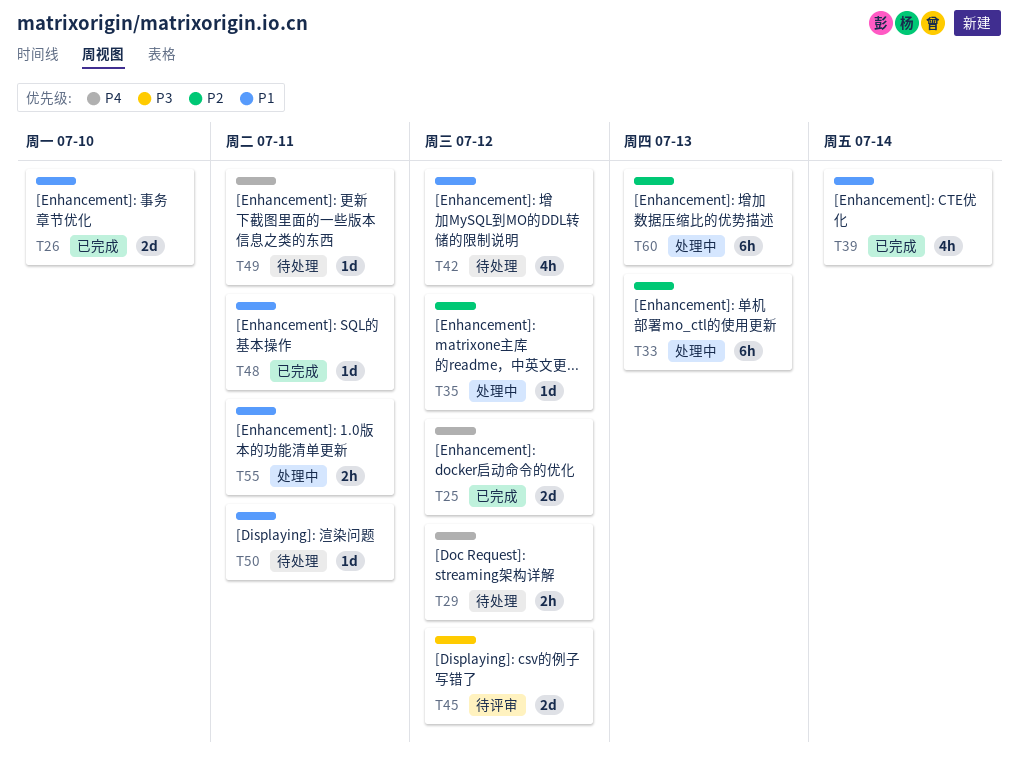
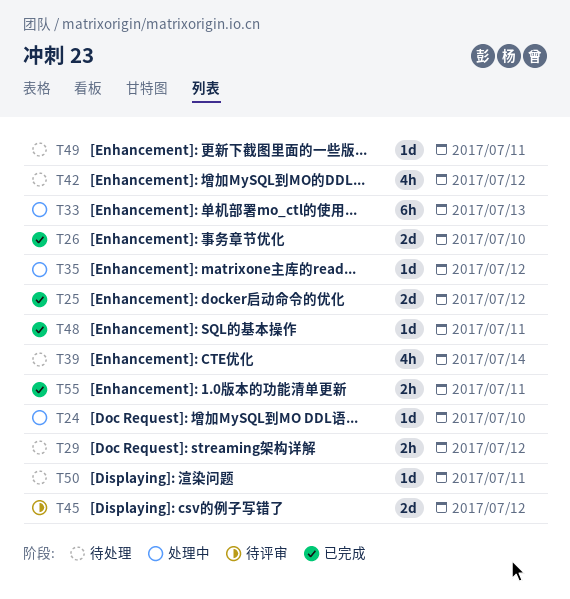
T24: none -> present
T39, status: 已完成 -> 待处理
T55, status: 处理中 -> 已完成
T60: present -> none

